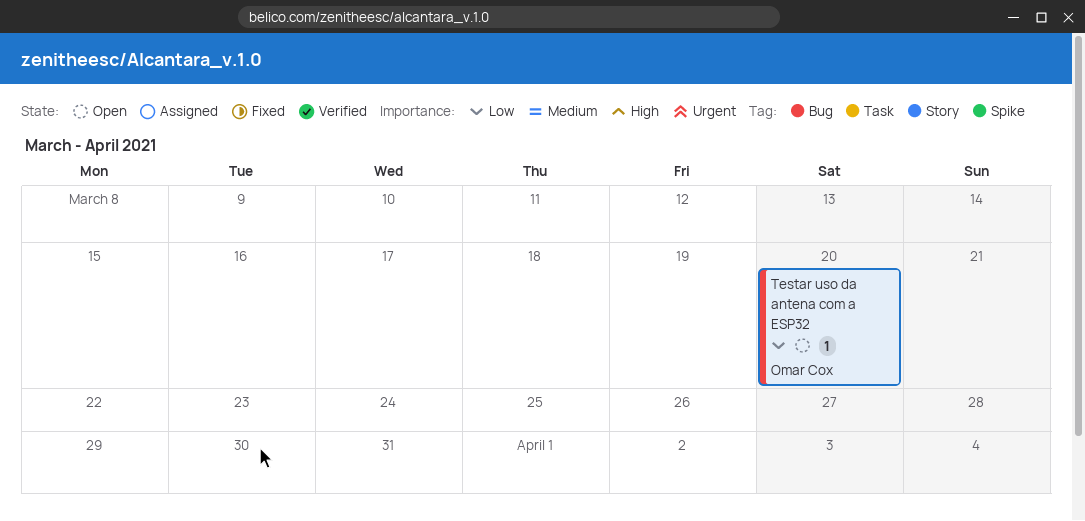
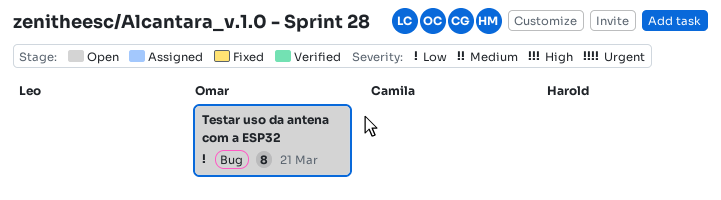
Testar uso da antena com a ESP32, estimate: 1 -> 8
Testar uso da antena com a ESP32, due: Mar 20 -> Mar 21

